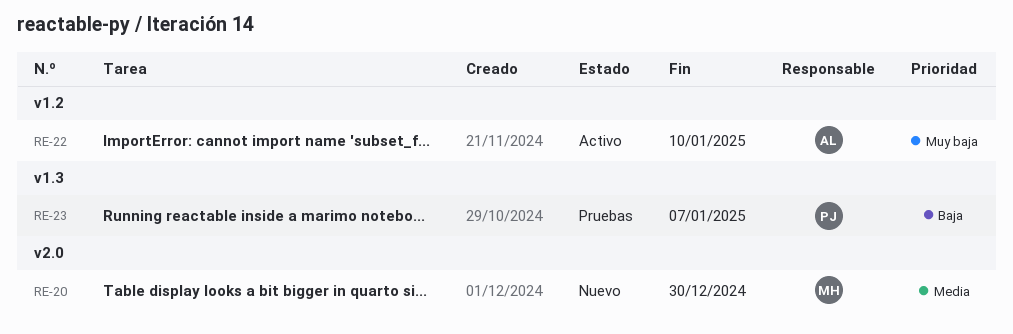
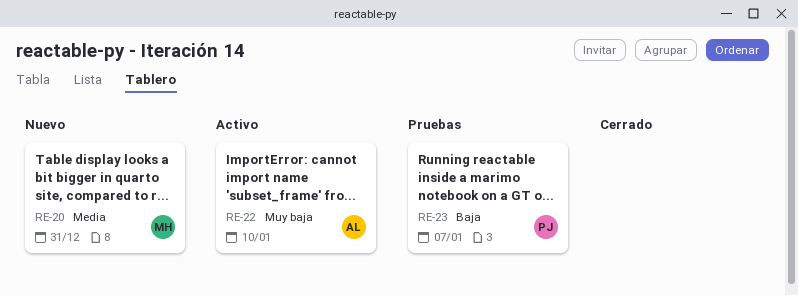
RE-20, due: Dec 30 -> Dec 31

